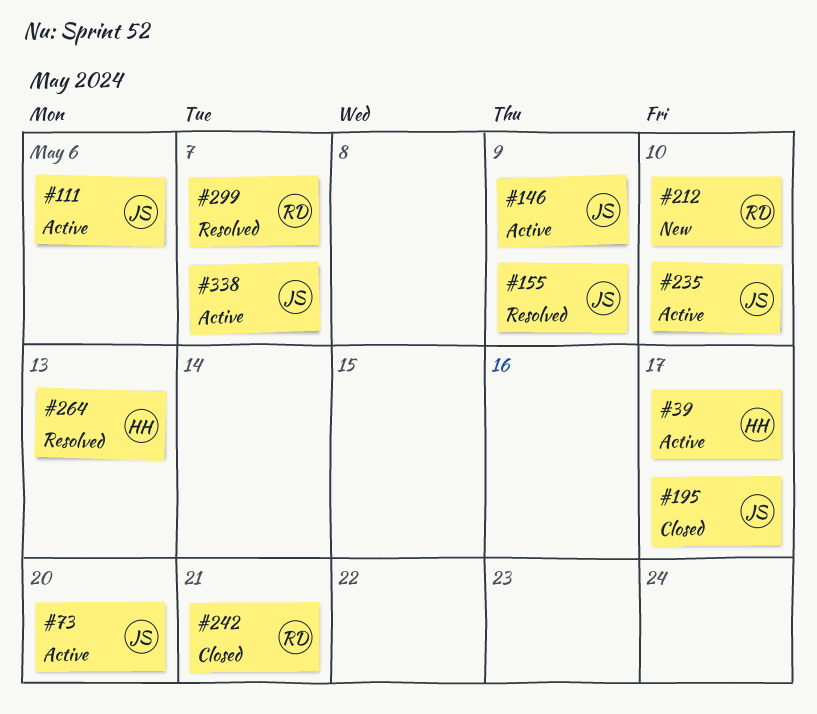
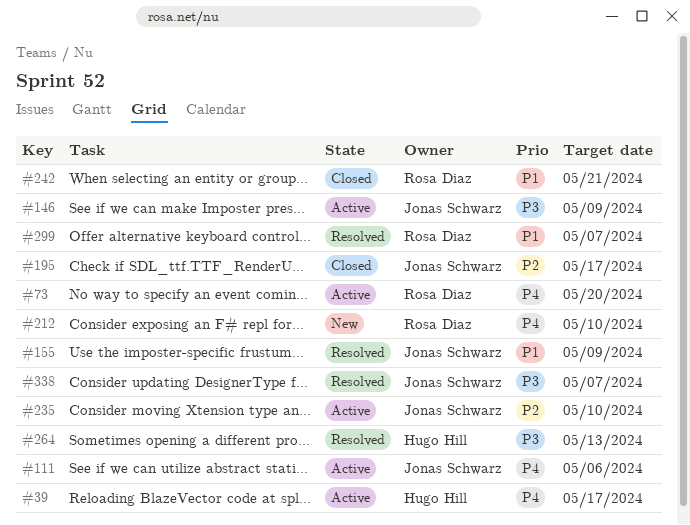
#73, owner: Jonas Schwarz -> Rosa Diaz
#338, status: Active -> Resolved

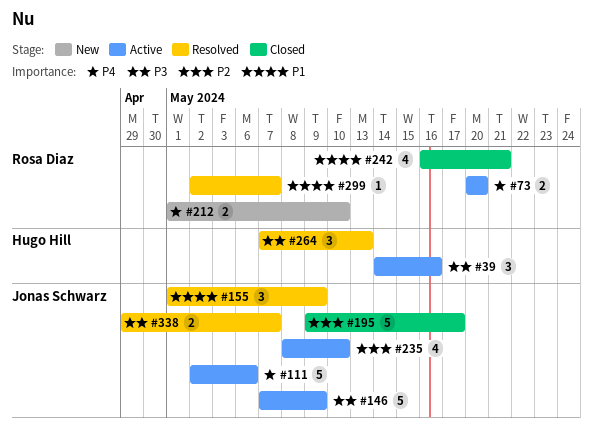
#39, priority: P4 -> P3
#39, due: May 17 -> May 16

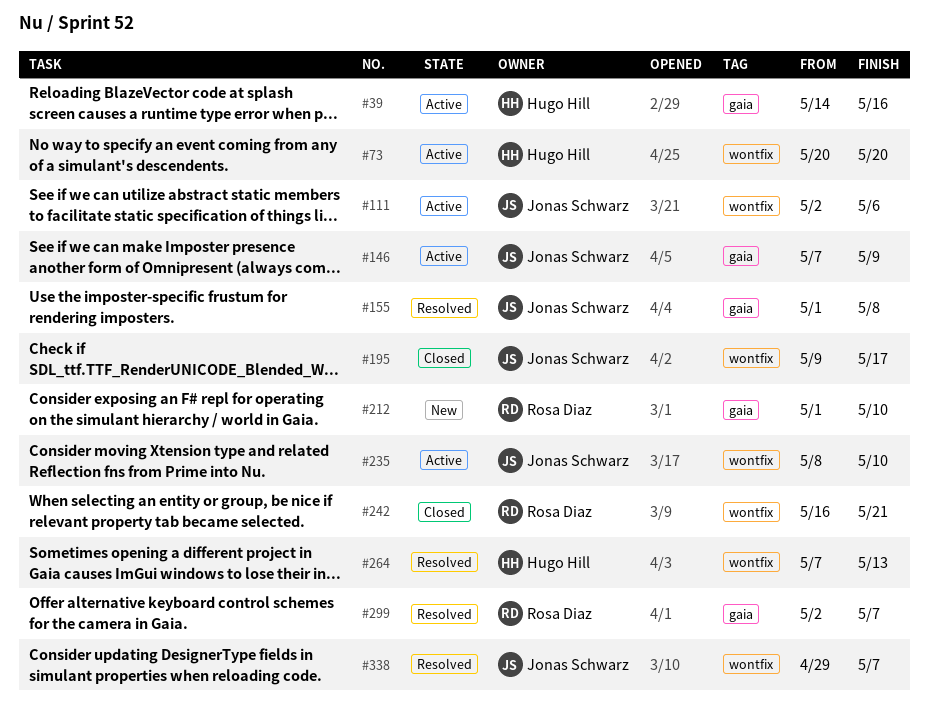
#73, owner: Rosa Diaz -> Hugo Hill
#155, due: May 9 -> May 8

